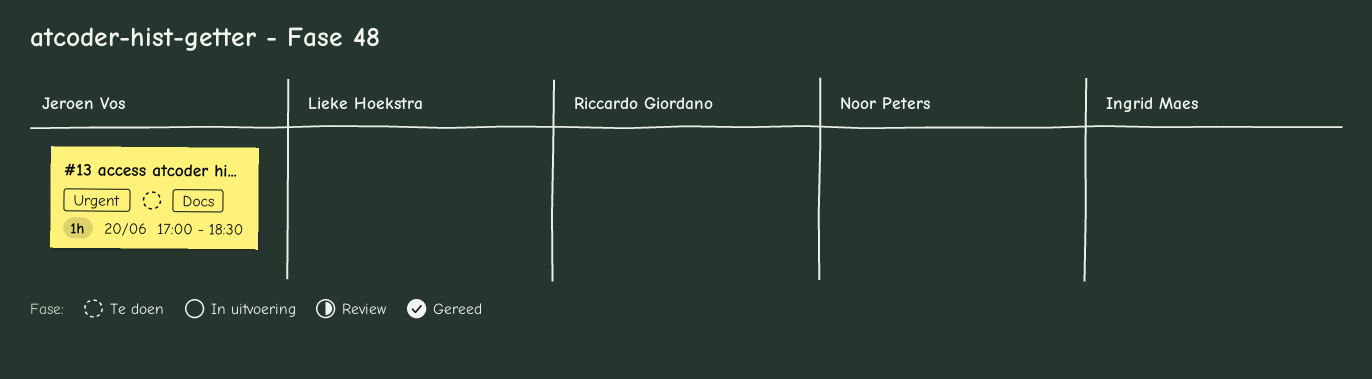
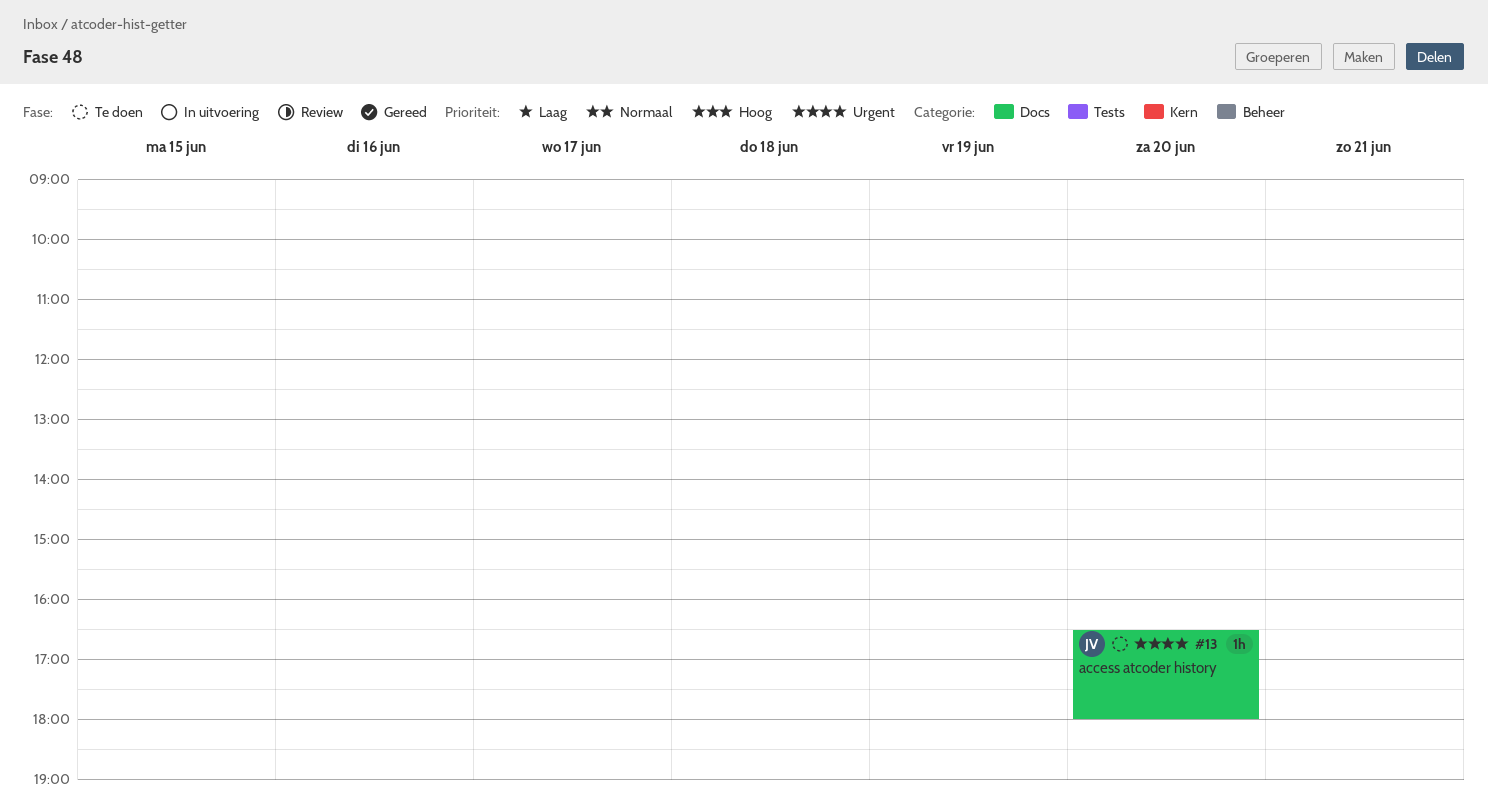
#13, begins: 17:00 -> 16:30
#13, ends: 18:30 -> 18:00

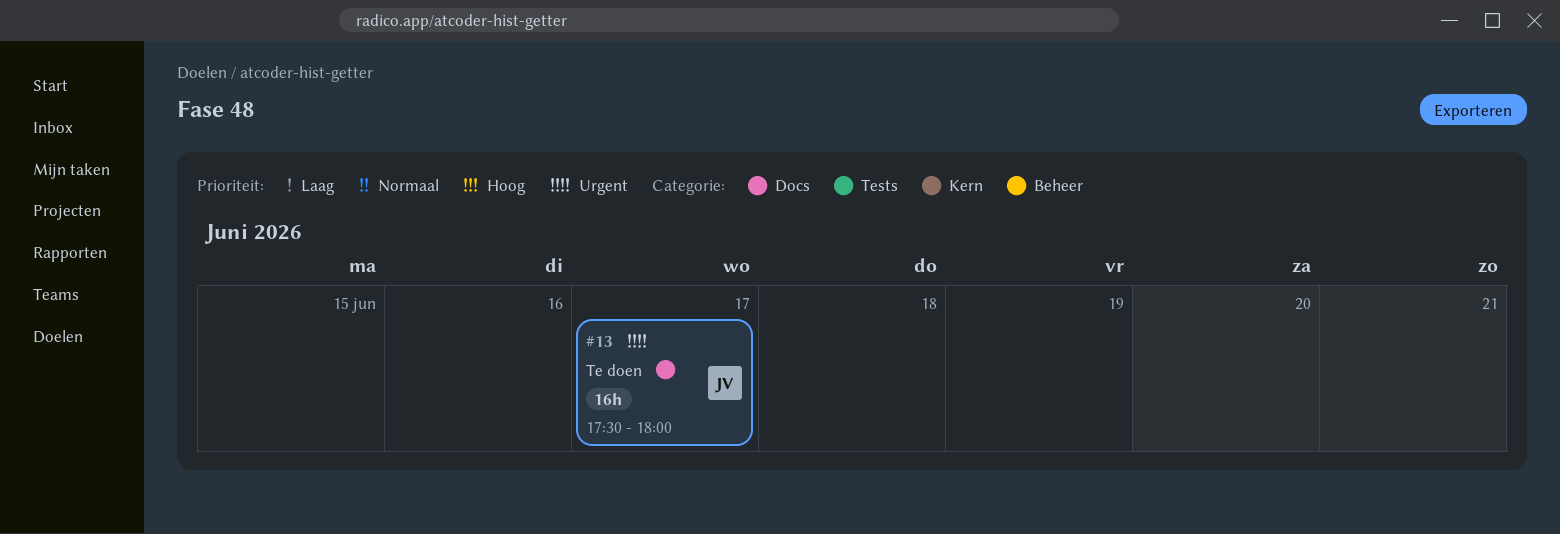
#13, estimate: 1h -> 16h
#13, day: Jun 20 -> Jun 17
#13, begins: 16:30 -> 17:30

